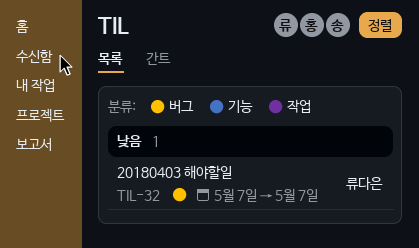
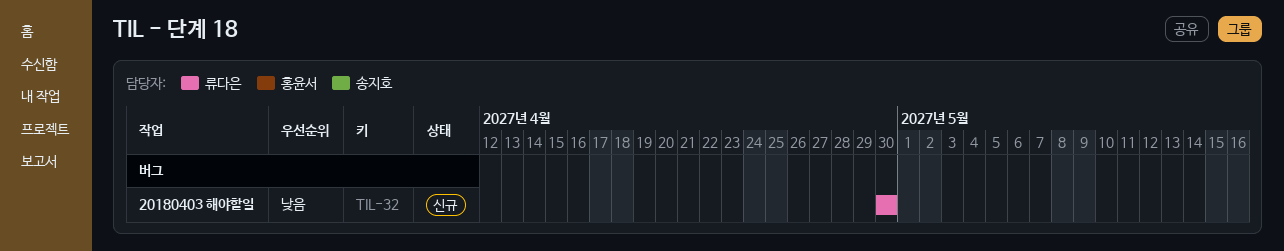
TIL-32, start: May 7 -> Apr 30
TIL-32, due: May 7 -> Apr 30

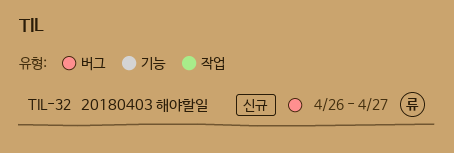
TIL-32, start: Apr 30 -> Apr 26
TIL-32, due: Apr 30 -> Apr 27

